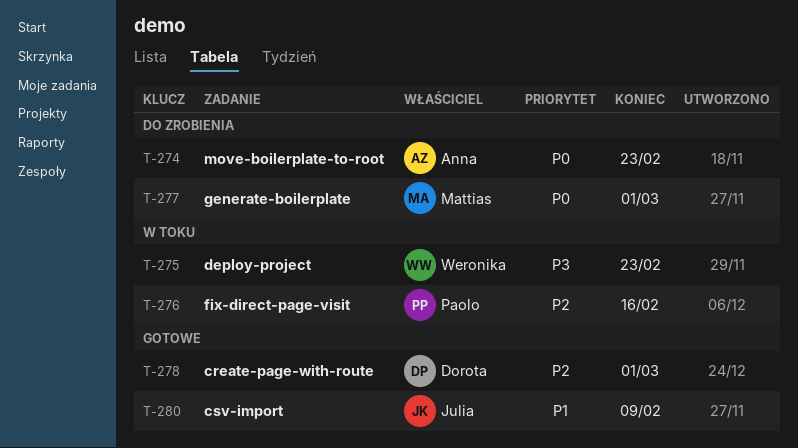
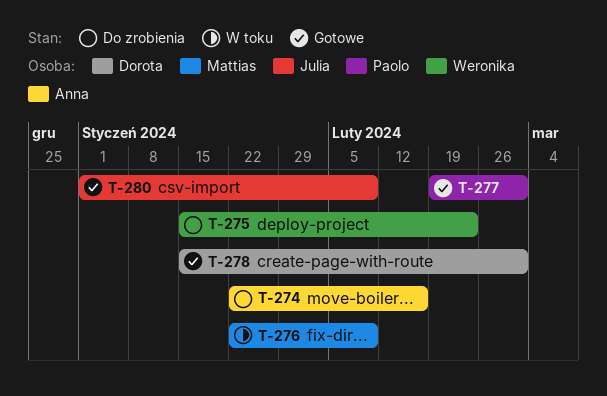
T-274, due: Feb 23 -> Feb 16
T-275, status: W toku -> Do zrobienia
T-276, owner: Paolo -> Mattias
T-276, due: Feb 16 -> Feb 9
T-277, status: Do zrobienia -> Gotowe
T-277, owner: Mattias -> Paolo

